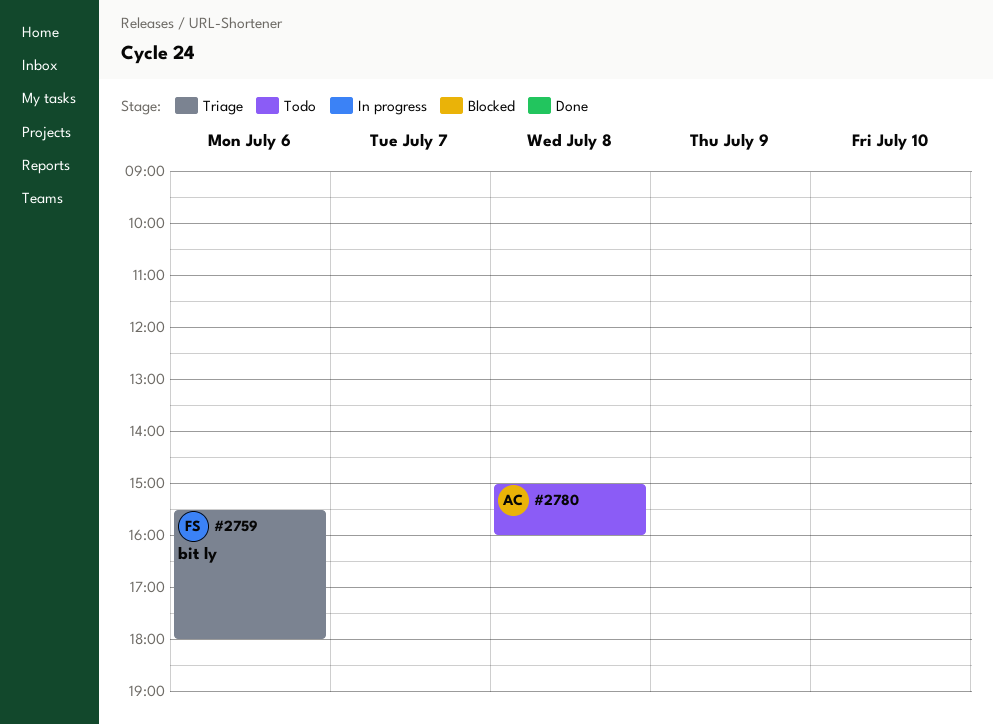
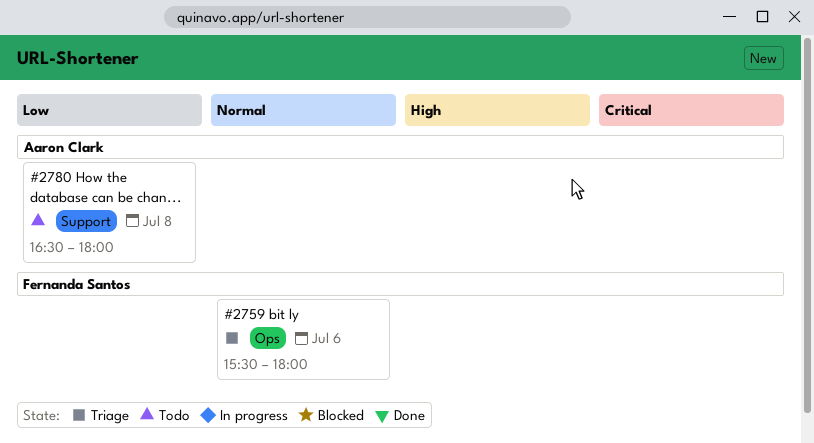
#2780, begins: 15:00 -> 16:30
#2780, ends: 16:00 -> 18:00

